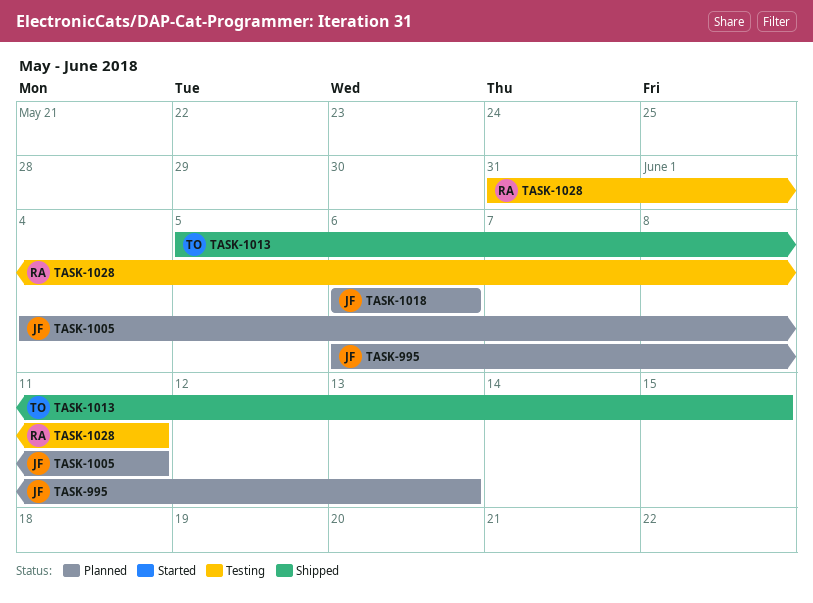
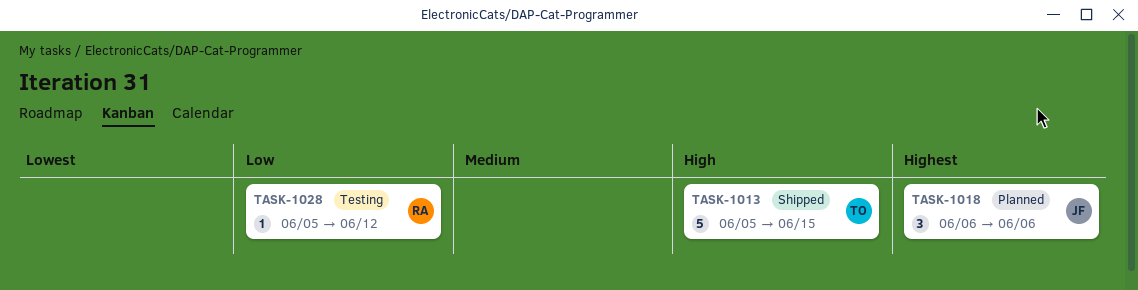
TASK-995: present -> none
TASK-1005: present -> none
TASK-1028, start: May 31 -> Jun 5
TASK-1028, due: Jun 11 -> Jun 12

